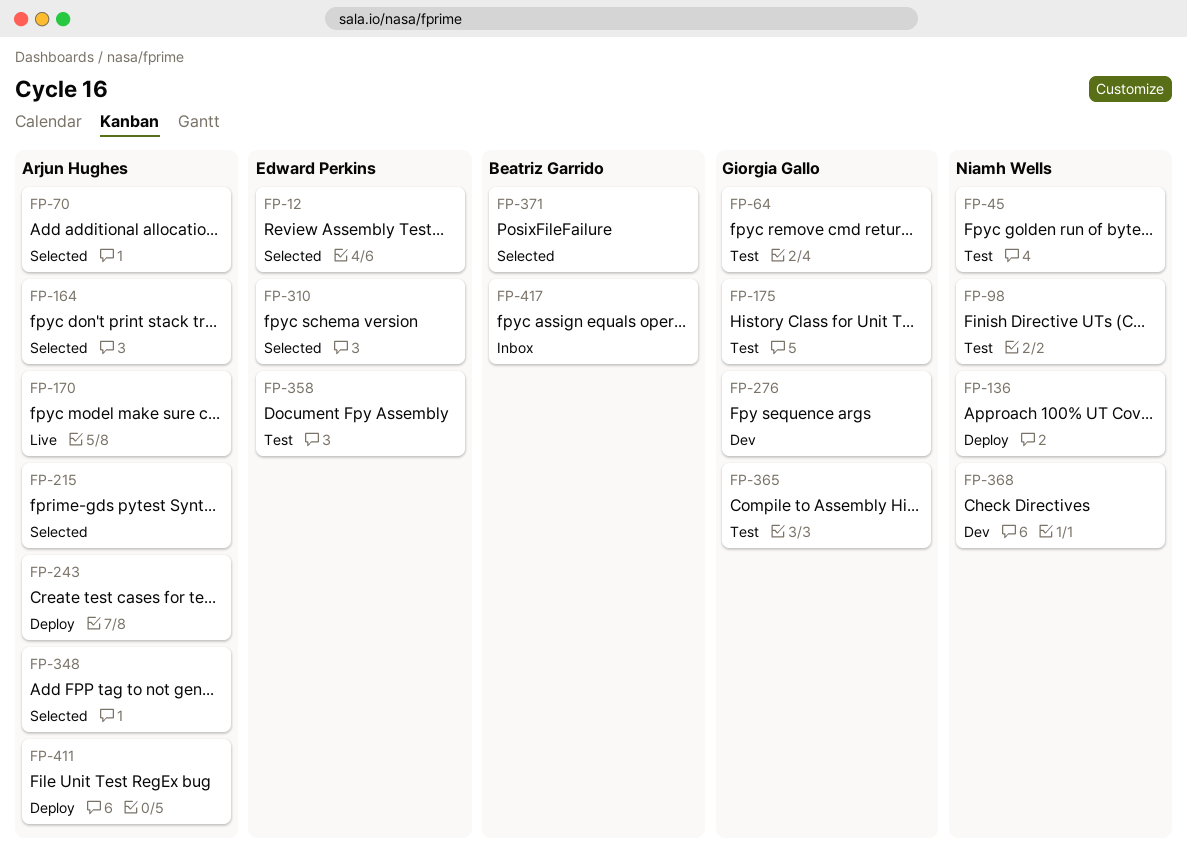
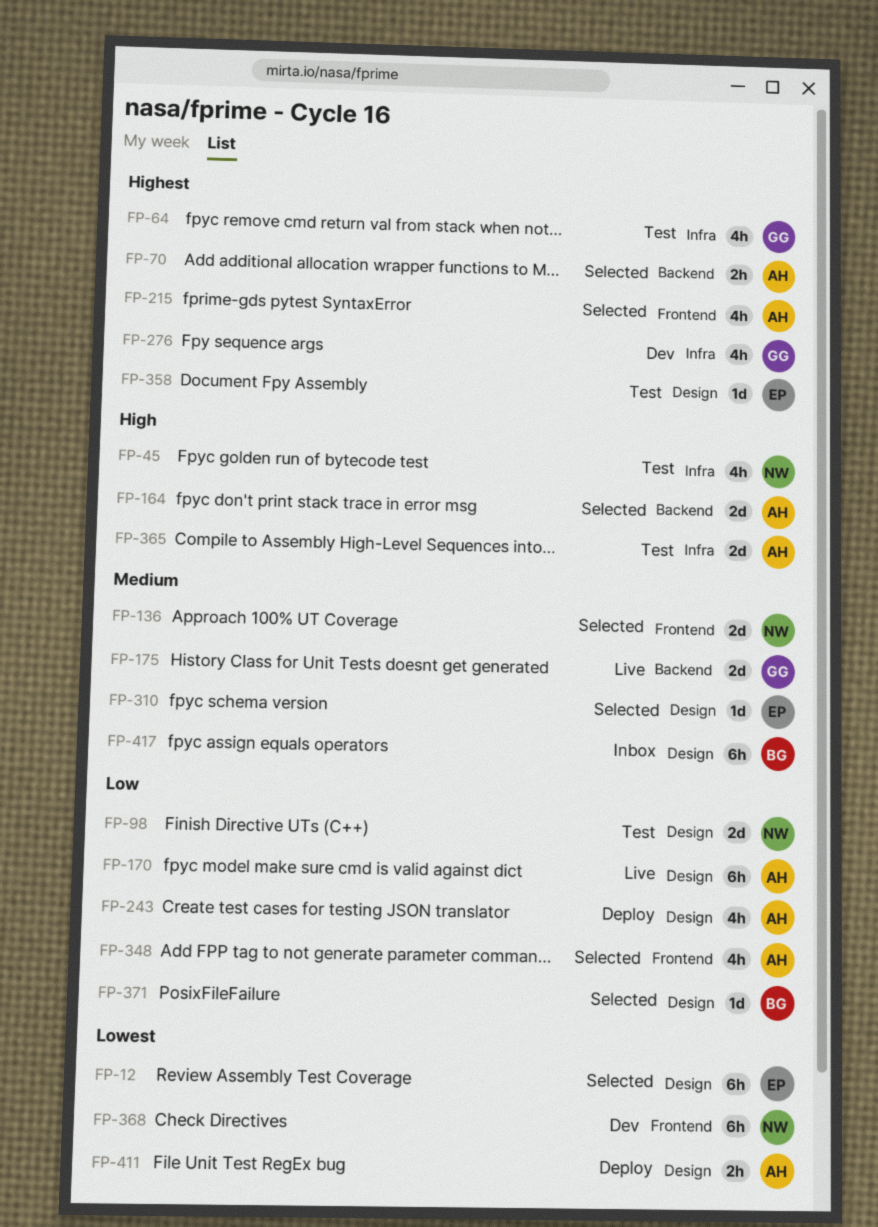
FP-136, status: Deploy -> Selected
FP-175, status: Test -> Live
FP-365, owner: Giorgia Gallo -> Arjun Hughes

